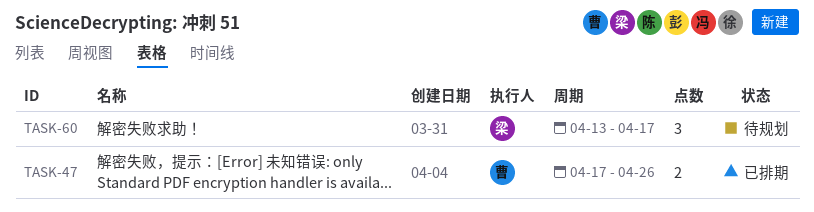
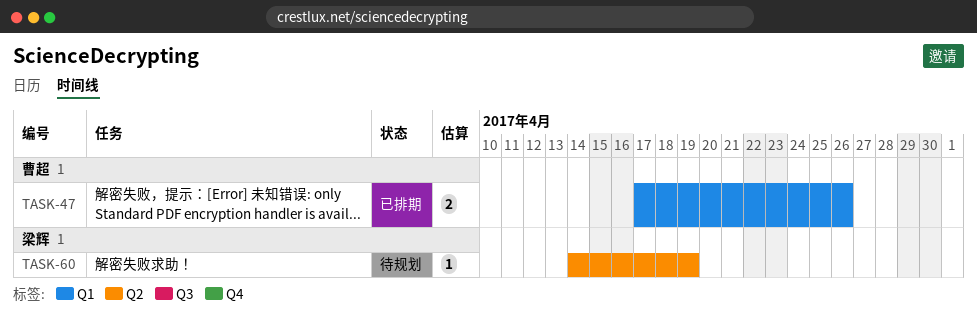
TASK-60, estimate: 3 -> 1
TASK-60, start: Apr 13 -> Apr 14
TASK-60, due: Apr 17 -> Apr 19

